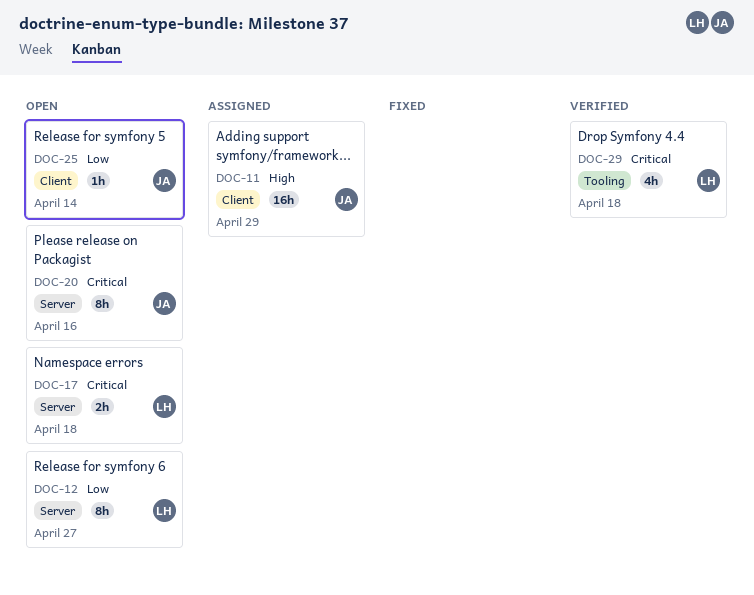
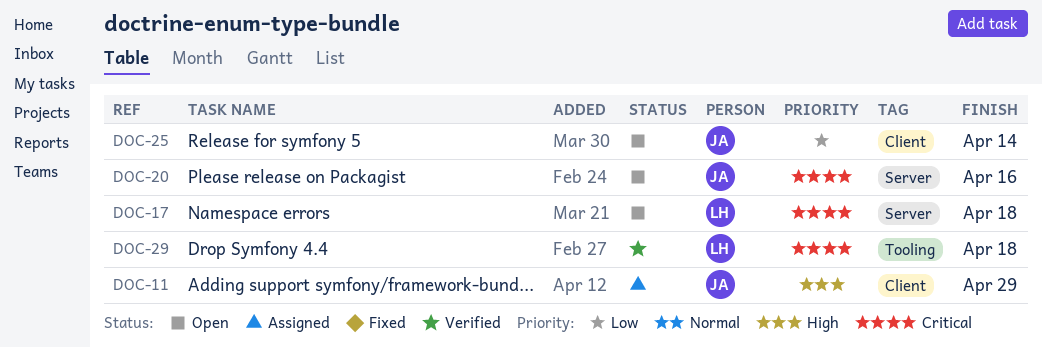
DOC-12: present -> none

